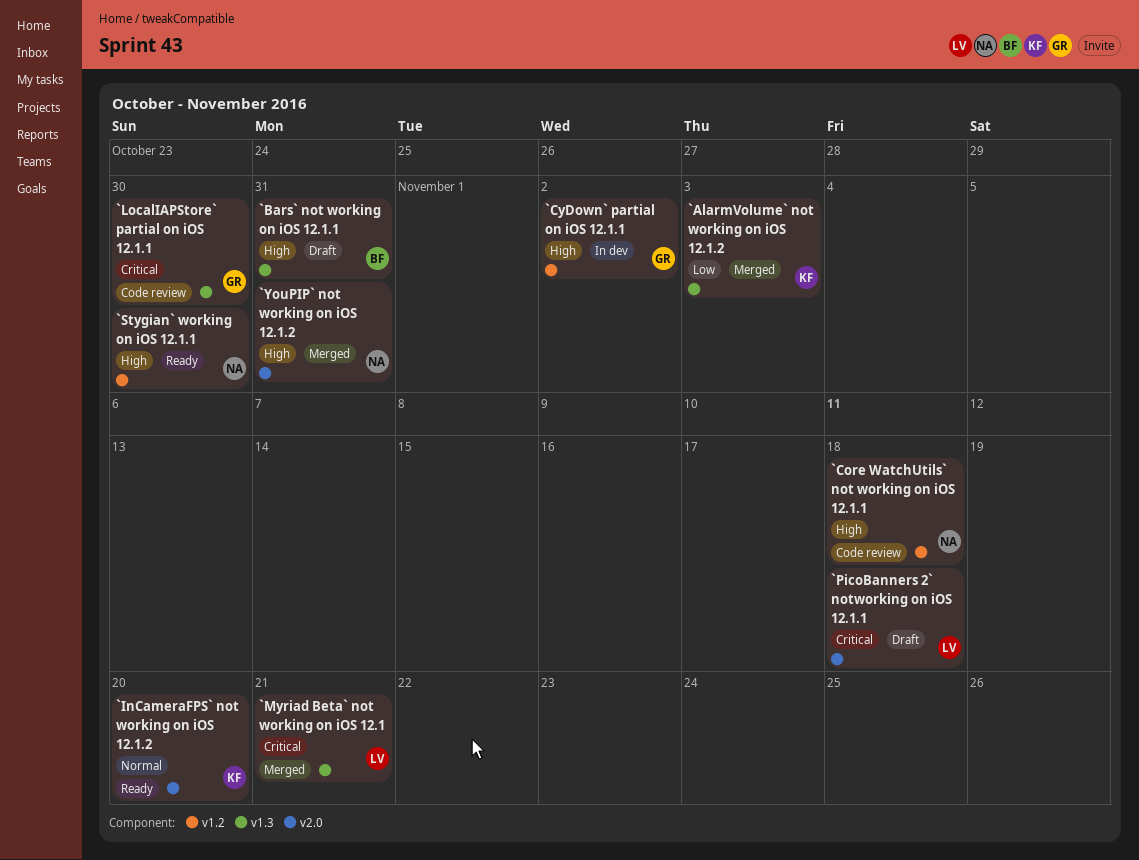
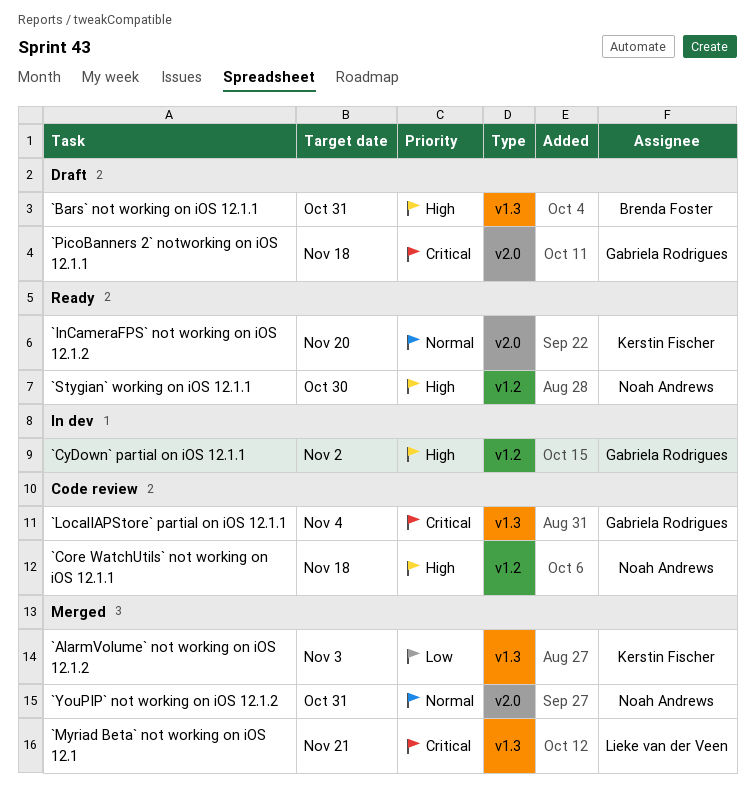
`LocalIAPStore` partial on iOS 12.1.1, due: Oct 30 -> Nov 4
`PicoBanners 2` notworking on iOS 12.1.1, owner: Lieke van der Veen -> Gabriela Rodrigues
`YouPIP` not working on iOS 12.1.2, priority: High -> Normal

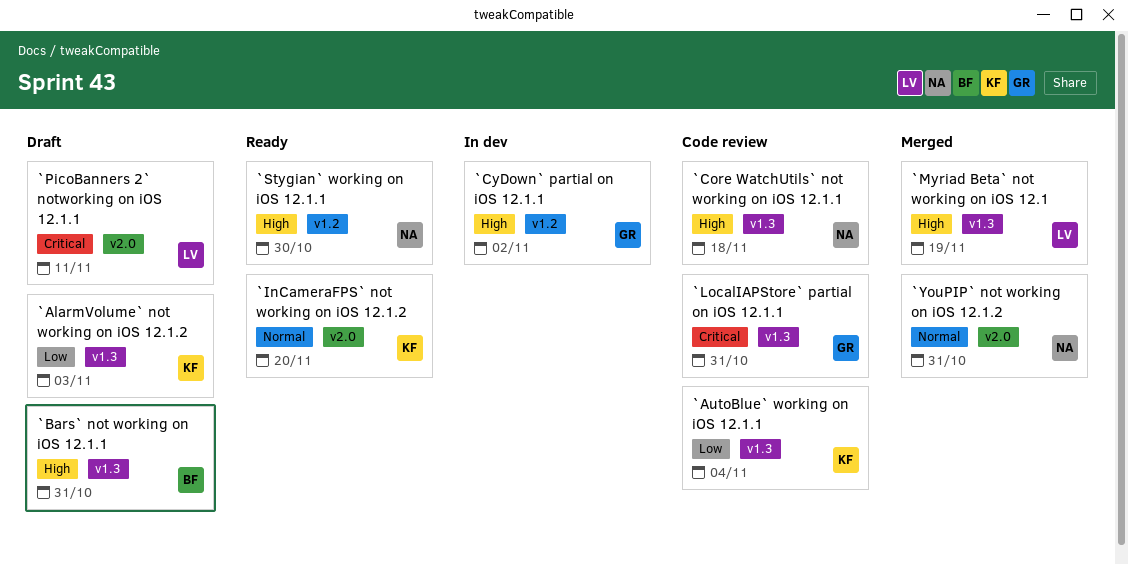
`AlarmVolume` not working on iOS 12.1.2, status: Merged -> Draft
`AutoBlue` working on iOS 12.1.1: none -> present
`Core WatchUtils` not working on iOS 12.1.1, label: v1.2 -> v1.3
`LocalIAPStore` partial on iOS 12.1.1, due: Nov 4 -> Oct 31
`Myriad Beta` not working on iOS 12.1, priority: Critical -> High
`Myriad Beta` not working on iOS 12.1, due: Nov 21 -> Nov 19
`PicoBanners 2` notworking on iOS 12.1.1, owner: Gabriela Rodrigues -> Lieke van der Veen
`PicoBanners 2` notworking on iOS 12.1.1, due: Nov 18 -> Nov 11

